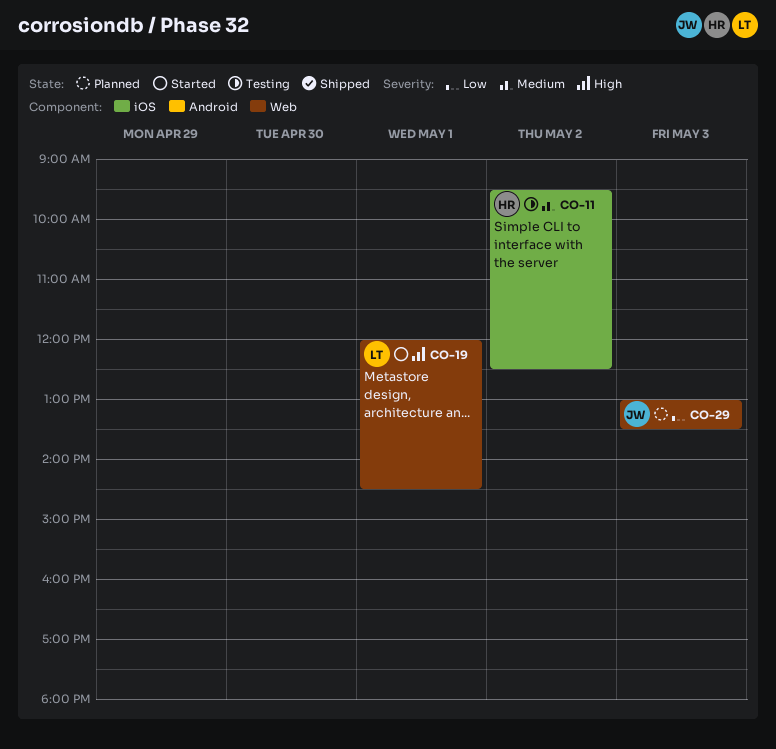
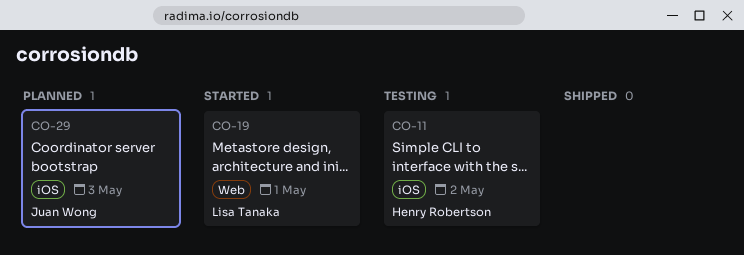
CO-29, label: Web -> iOS

